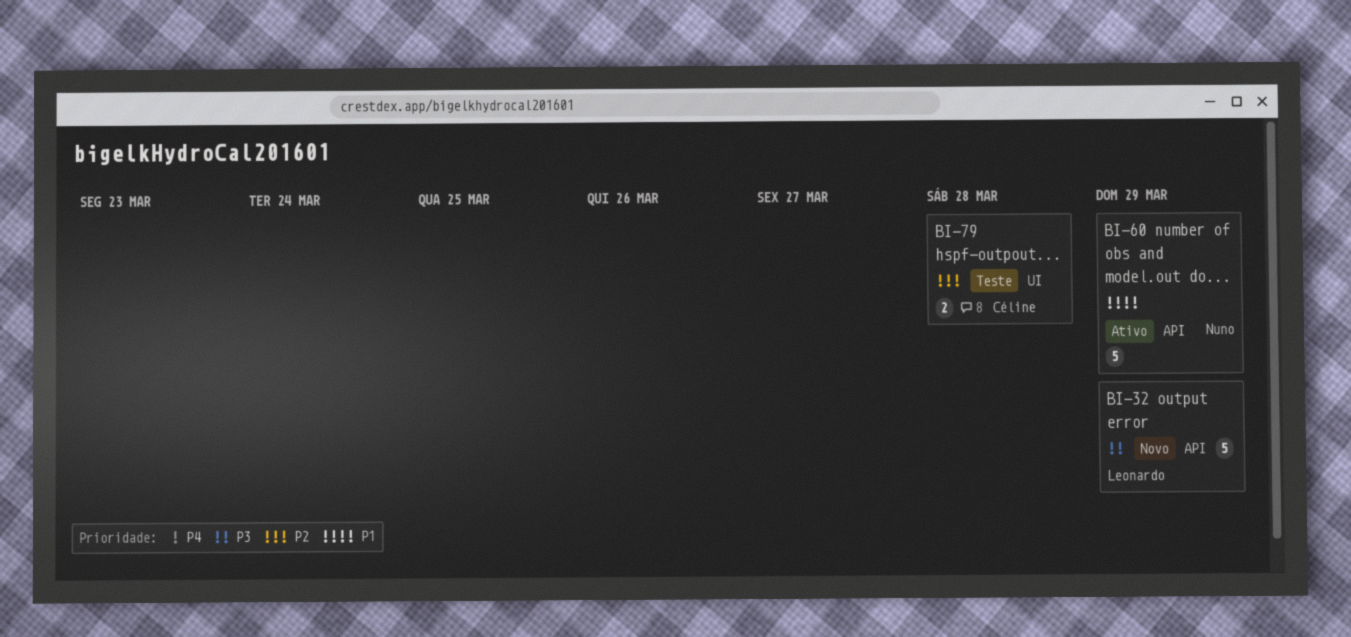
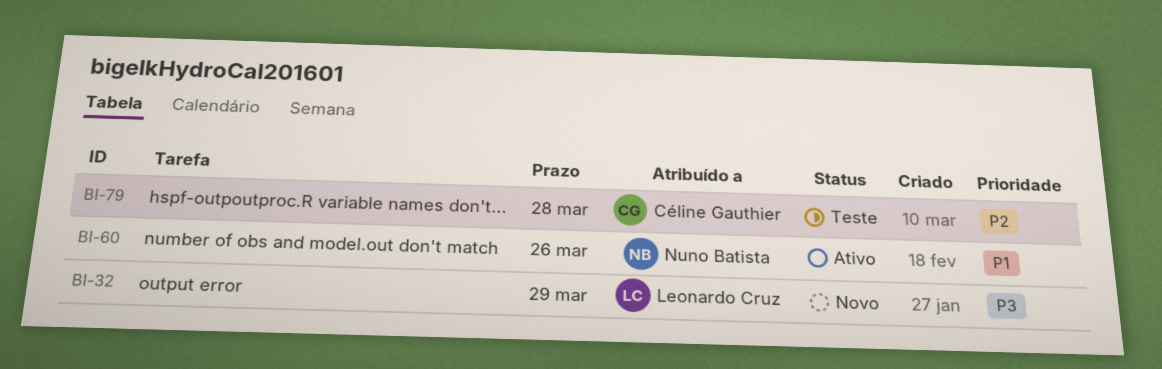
BI-60, due: Mar 29 -> Mar 26

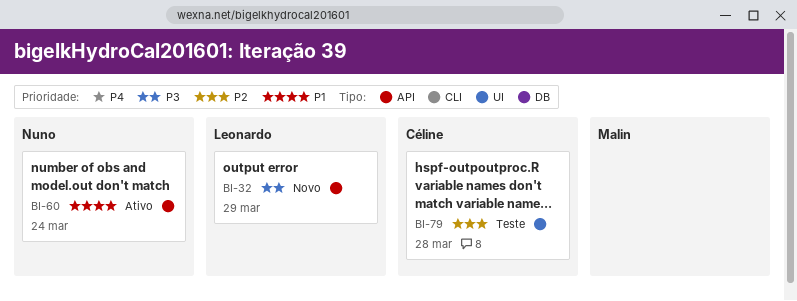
BI-60, due: Mar 26 -> Mar 24

